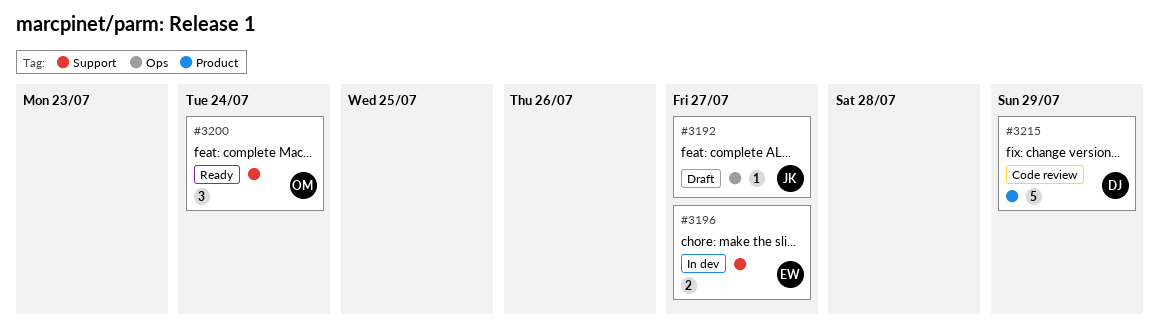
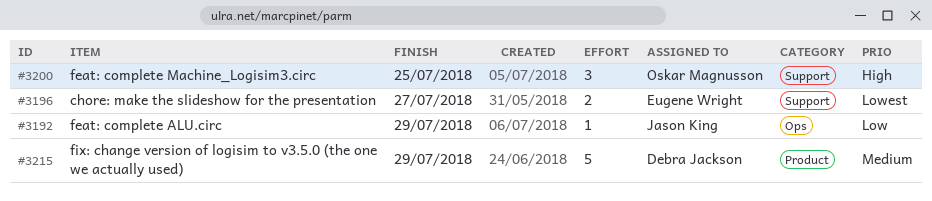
#3192, due: Jul 27 -> Jul 29
#3200, due: Jul 24 -> Jul 25

